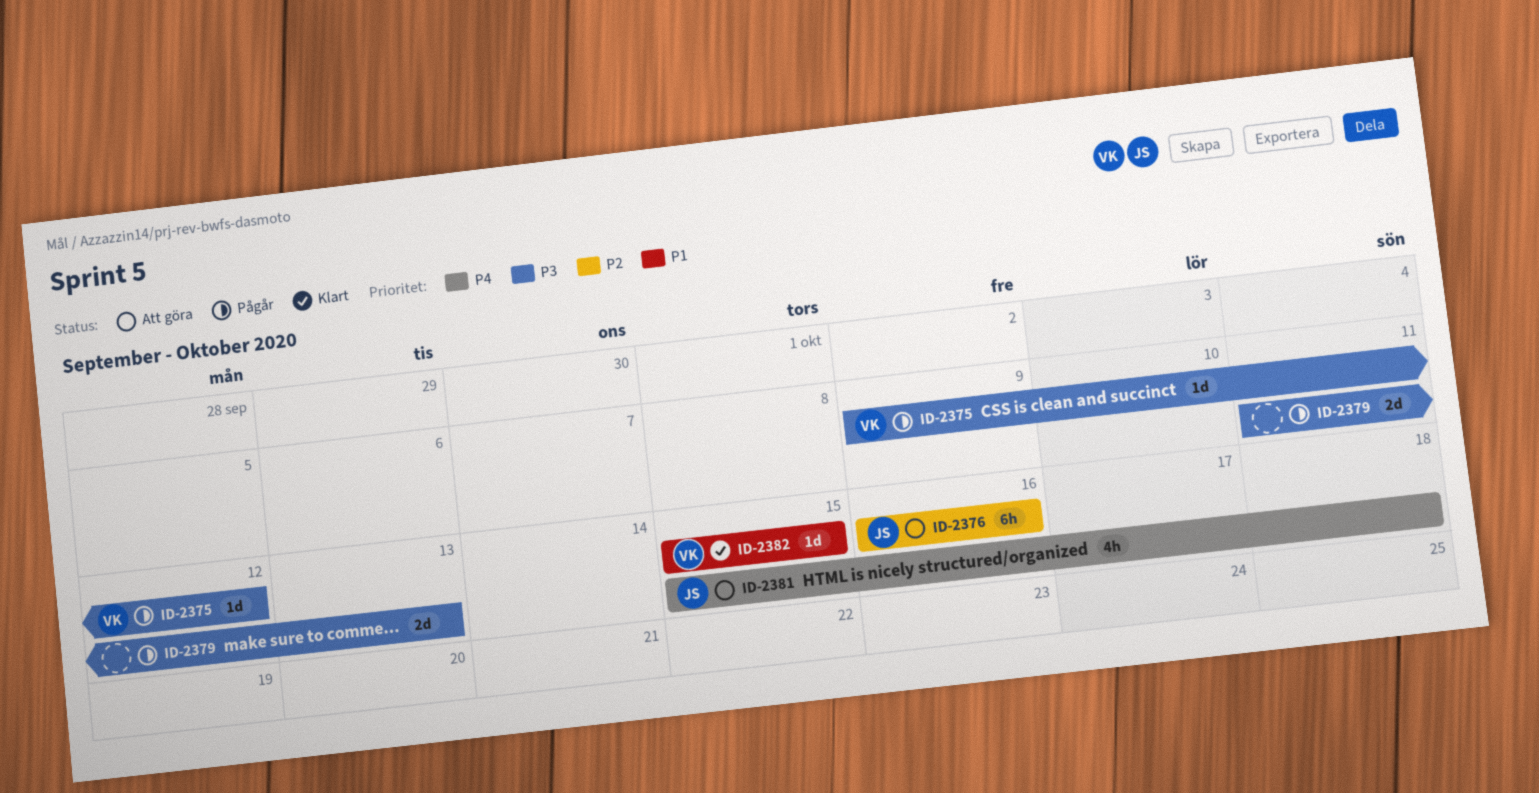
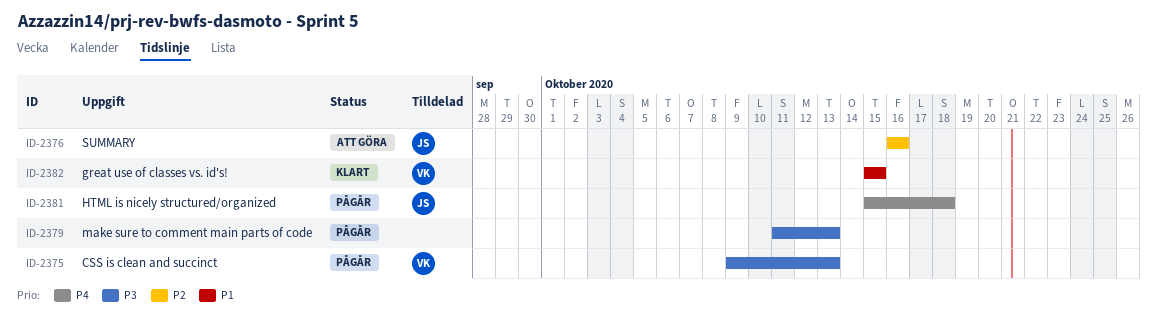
ID-2375, due: Oct 12 -> Oct 13
ID-2381, status: Att göra -> Pågår

